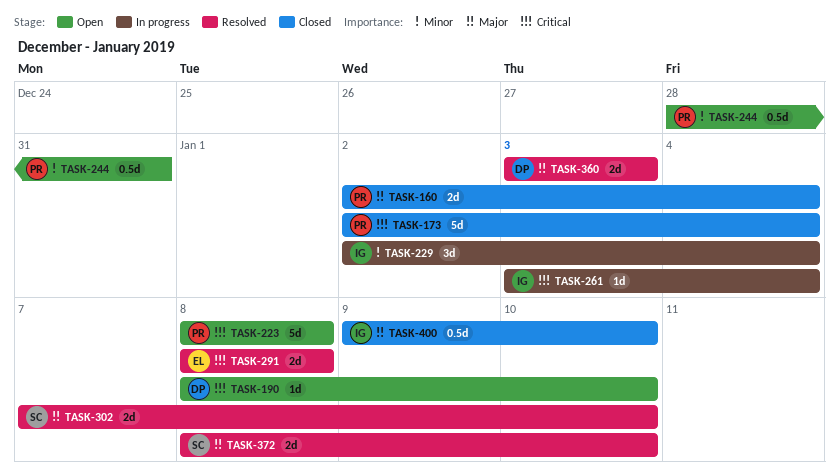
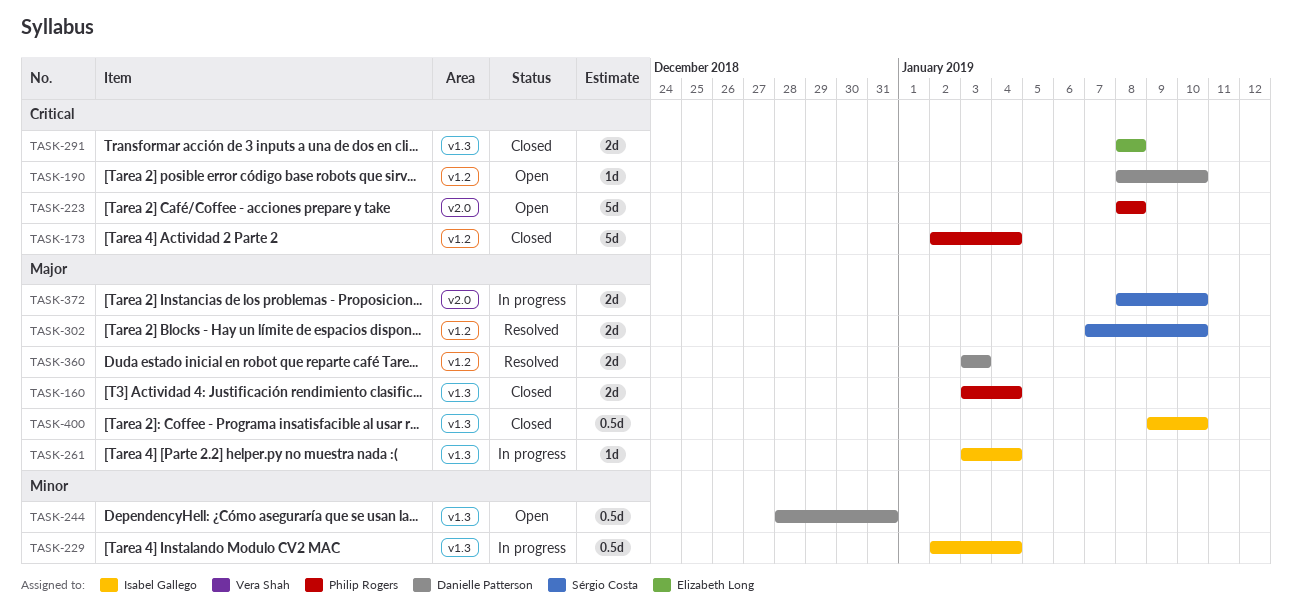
TASK-160, start: Jan 2 -> Jan 3
TASK-229, estimate: 3d -> 0.5d
TASK-244, owner: Philip Rogers -> Danielle Patterson
TASK-261, priority: Critical -> Major
TASK-291, status: Resolved -> Closed
TASK-372, status: Resolved -> In progress

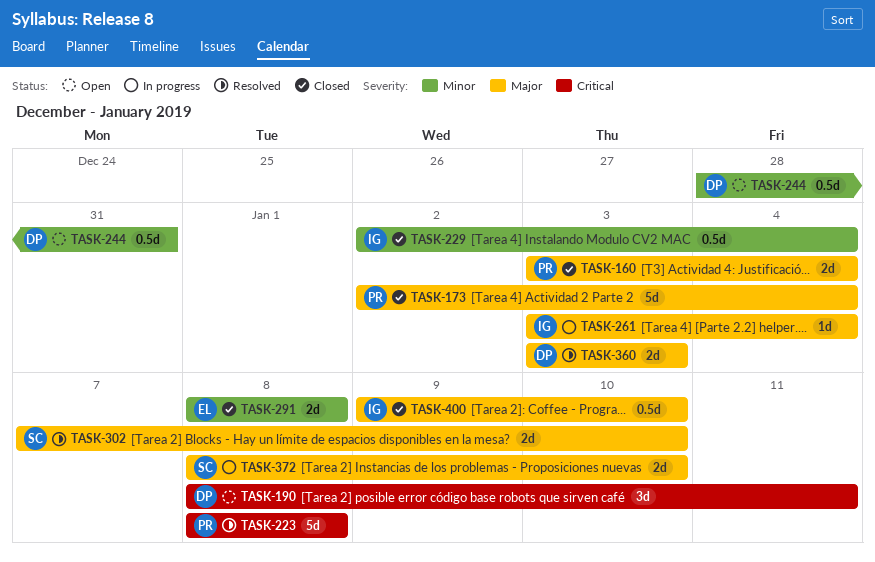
TASK-173, priority: Critical -> Major
TASK-190, estimate: 1d -> 3d
TASK-190, due: Jan 10 -> Jan 11
TASK-223, status: Open -> Resolved
TASK-229, status: In progress -> Closed
TASK-291, priority: Critical -> Minor

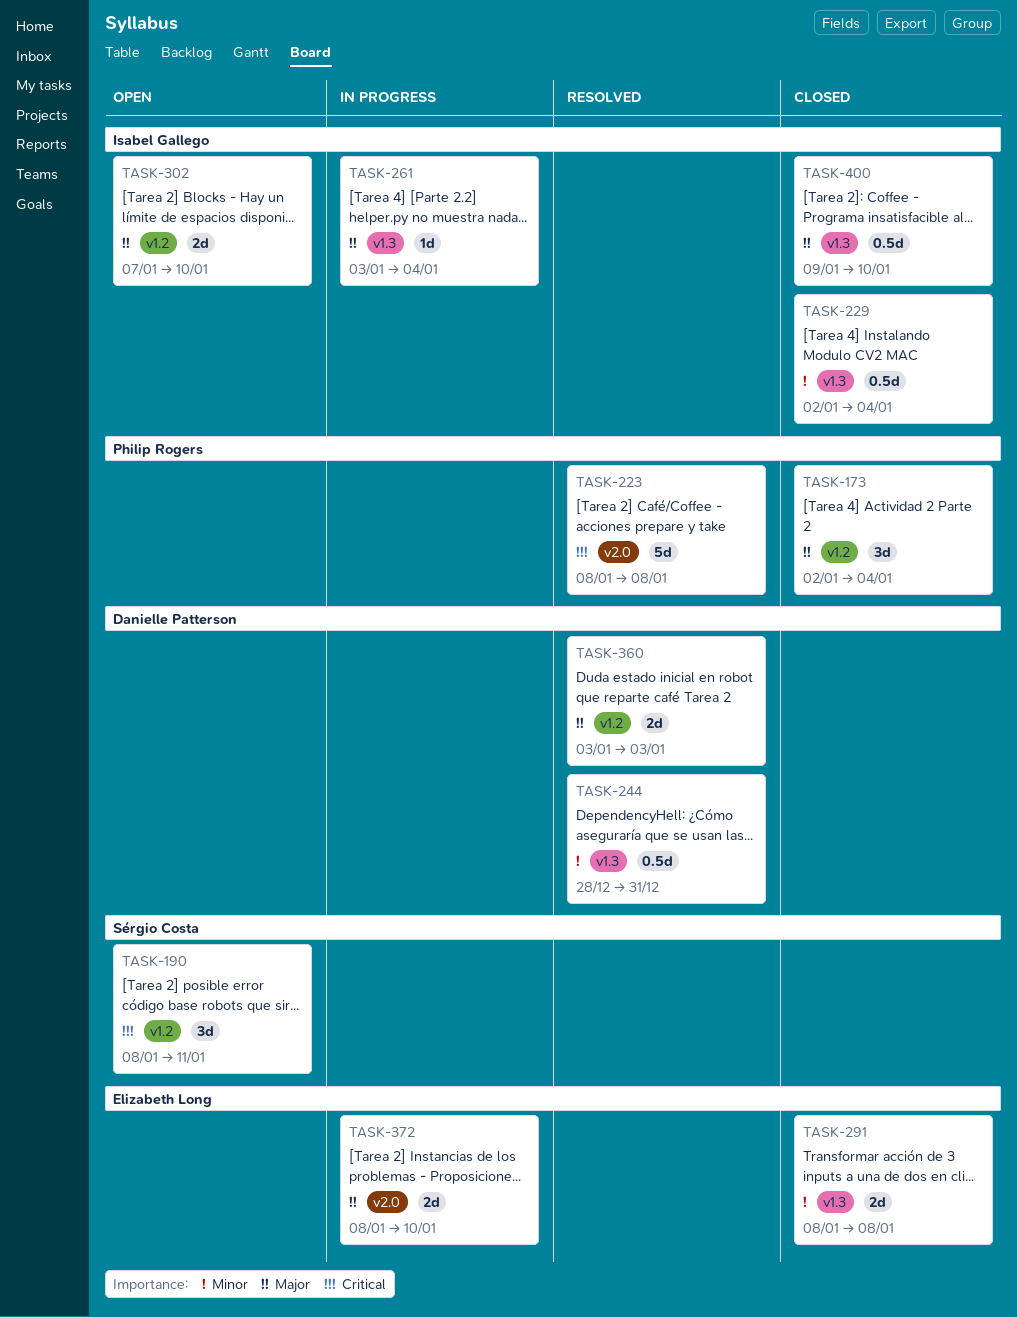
TASK-160: present -> none
TASK-173, estimate: 5d -> 3d
TASK-190, owner: Danielle Patterson -> Sérgio Costa
TASK-244, status: Open -> Resolved
TASK-302, status: Resolved -> Open
TASK-302, owner: Sérgio Costa -> Isabel Gallego
TASK-372, owner: Sérgio Costa -> Elizabeth Long

